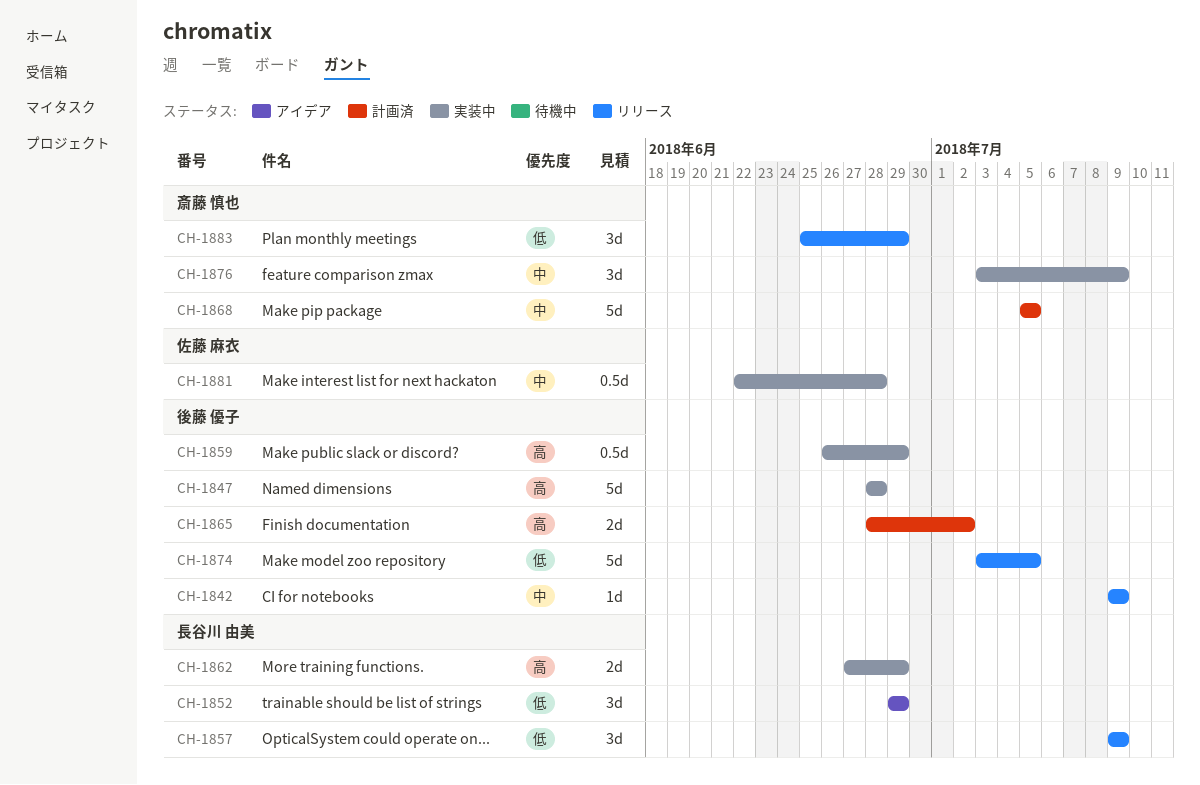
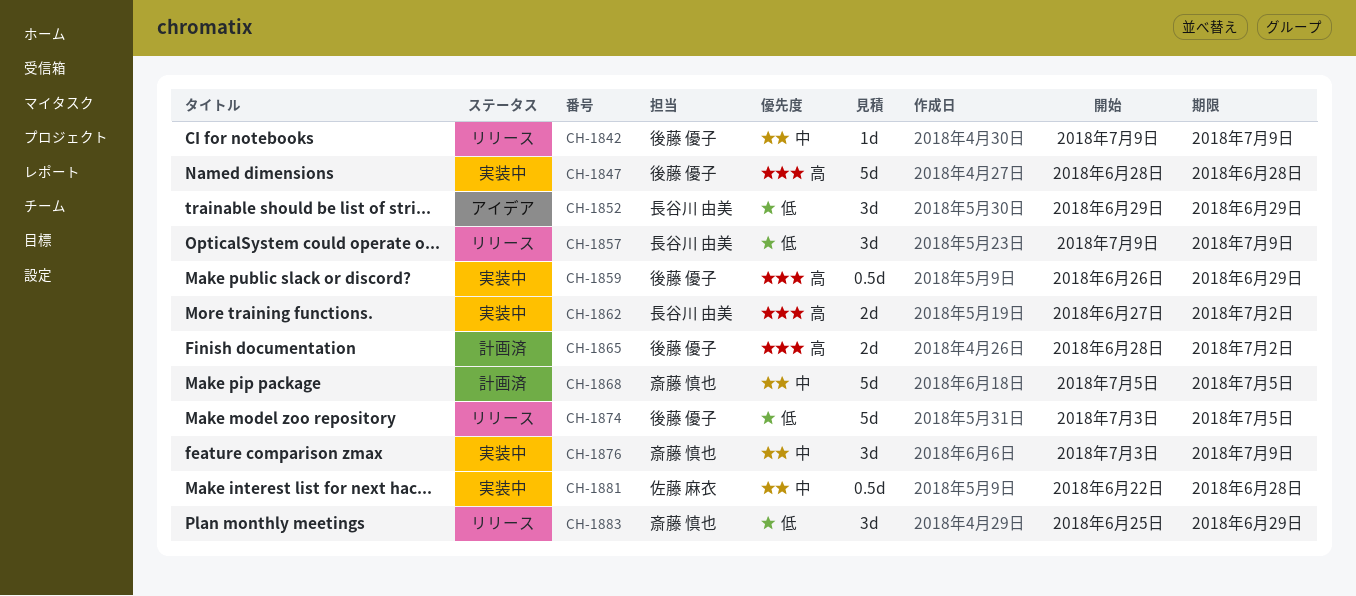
CH-1862, due: Jun 29 -> Jul 2

